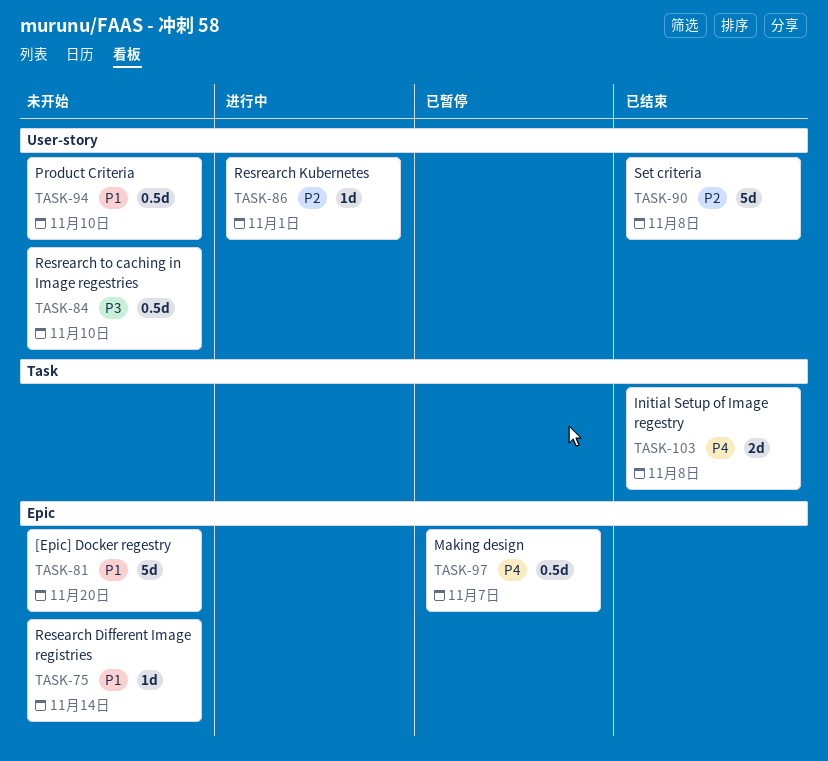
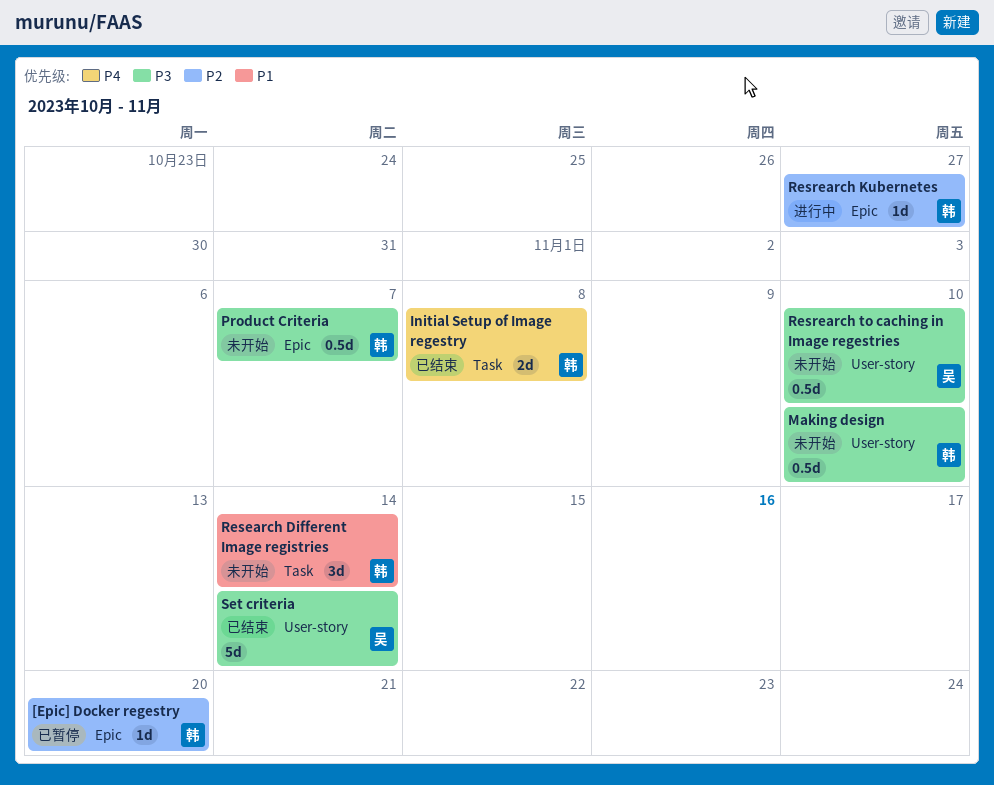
[Epic] Docker regestry, status: 未开始 -> 已暂停
[Epic] Docker regestry, priority: P1 -> P2
[Epic] Docker regestry, estimate: 5d -> 1d
Making design, status: 已暂停 -> 未开始
Making design, priority: P4 -> P3
Making design, label: Epic -> User-story
Making design, due: Nov 7 -> Nov 10
Product Criteria, priority: P1 -> P3
Product Criteria, label: User-story -> Epic
Product Criteria, due: Nov 10 -> Nov 7
Research Different Image registries, label: Epic -> Task
Research Different Image registries, estimate: 1d -> 3d
Resrearch Kubernetes, label: User-story -> Epic
Resrearch Kubernetes, due: Nov 1 -> Oct 27
Set criteria, priority: P2 -> P3
Set criteria, due: Nov 8 -> Nov 14

